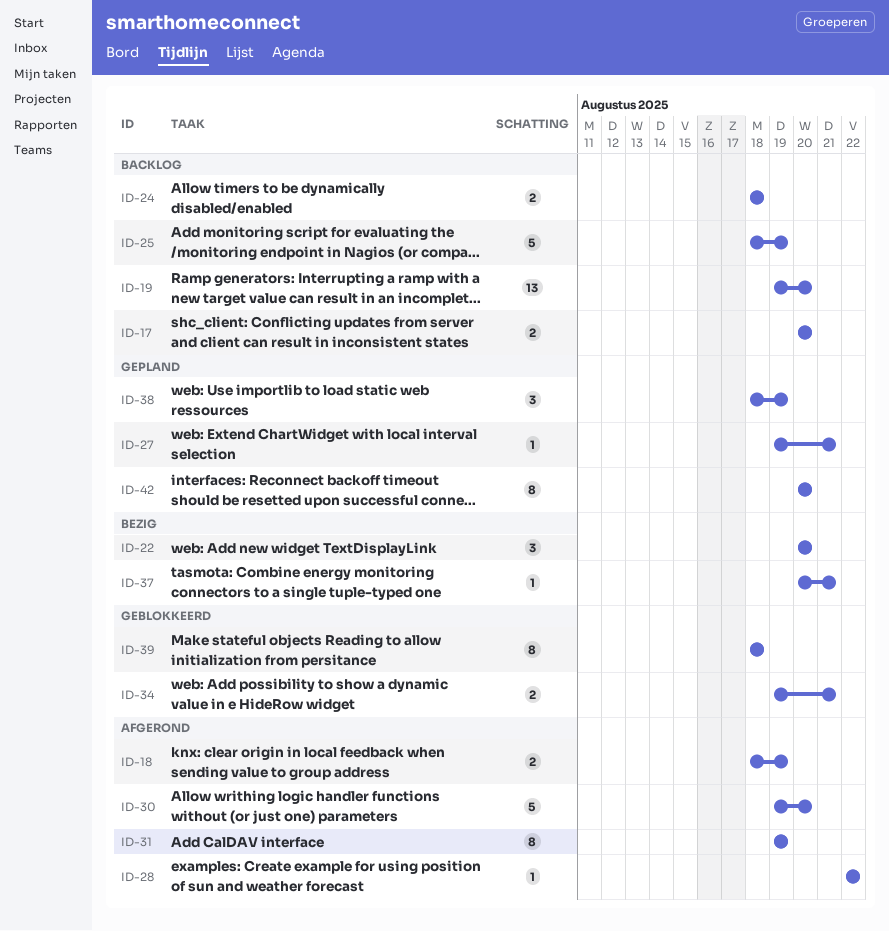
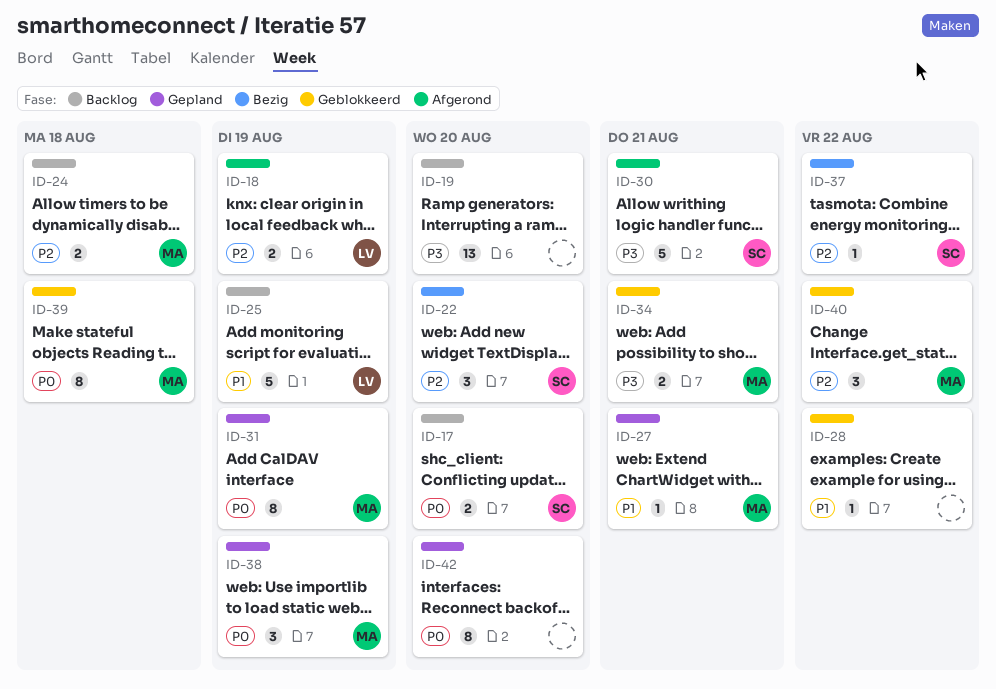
ID-28, status: Afgerond -> Geblokkeerd
ID-30, due: Aug 20 -> Aug 21
ID-31, status: Afgerond -> Gepland
ID-37, due: Aug 21 -> Aug 22
ID-40: none -> present

